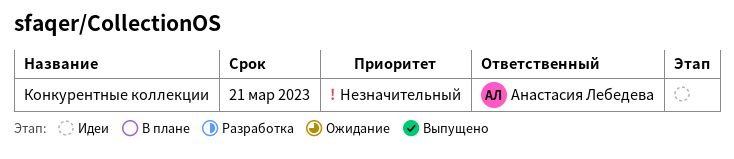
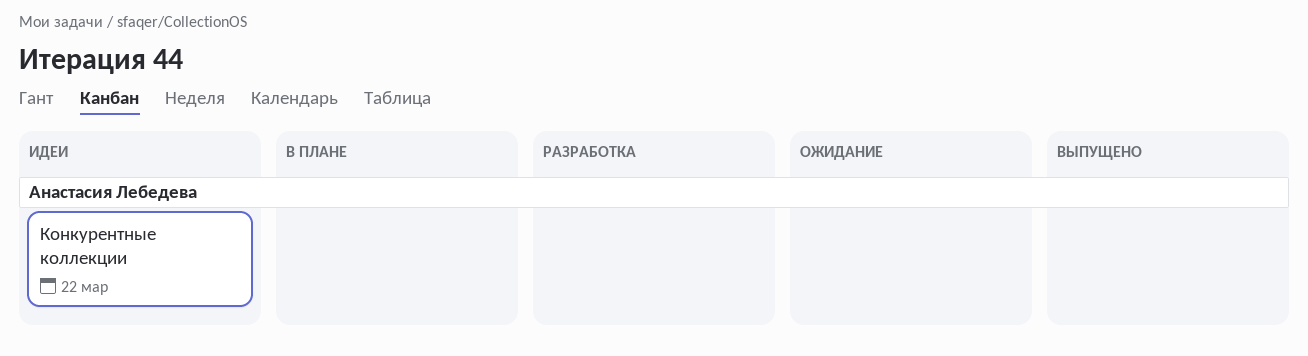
Конкурентные коллекции, due: Mar 21 -> Mar 22

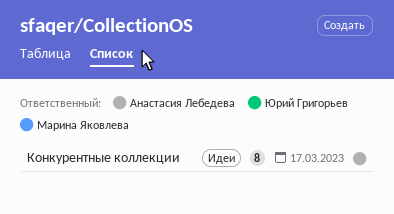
Конкурентные коллекции, due: Mar 22 -> Mar 17

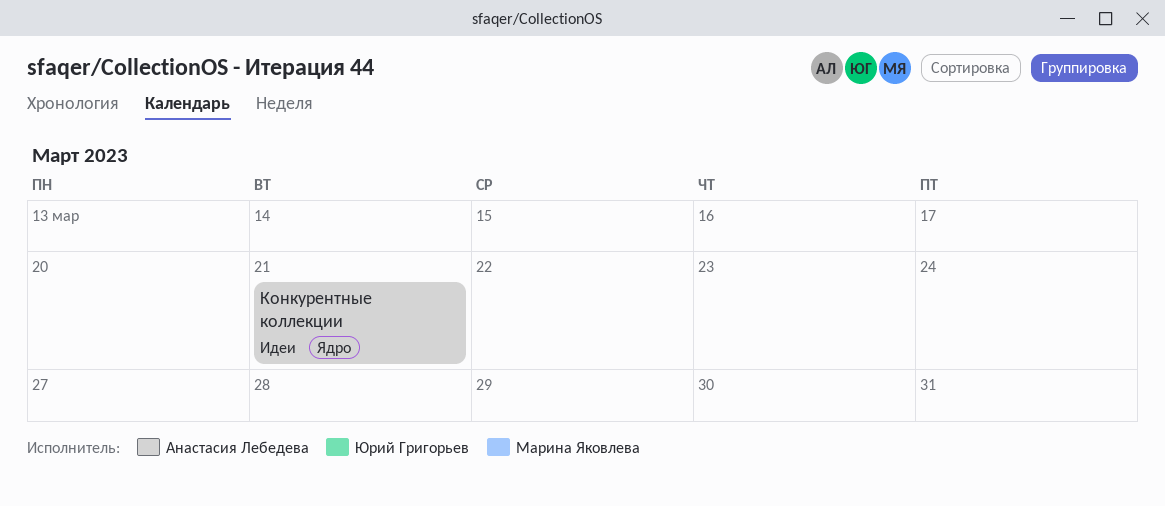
Конкурентные коллекции, due: Mar 17 -> Mar 21

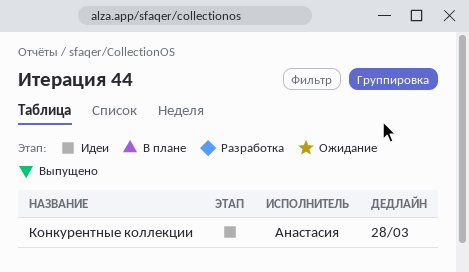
Конкурентные коллекции, due: Mar 21 -> Mar 28

